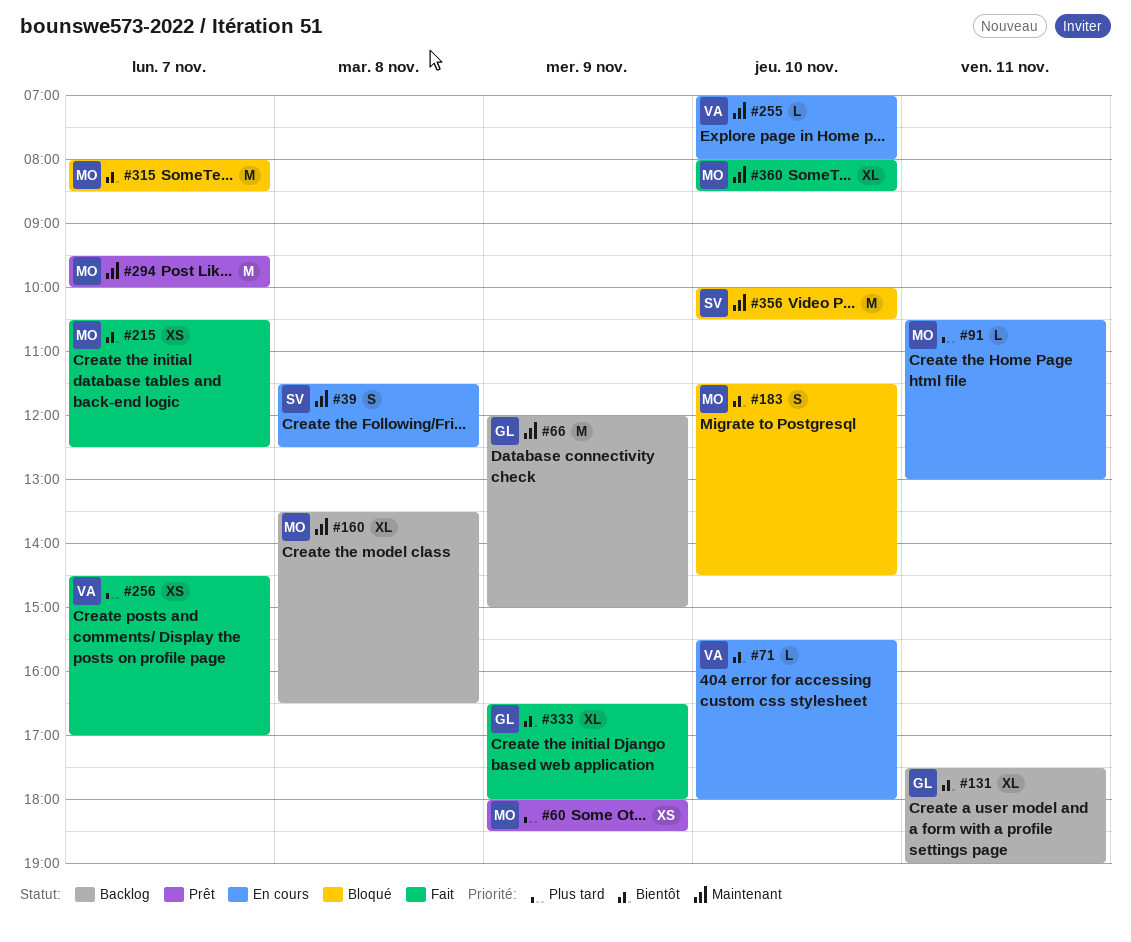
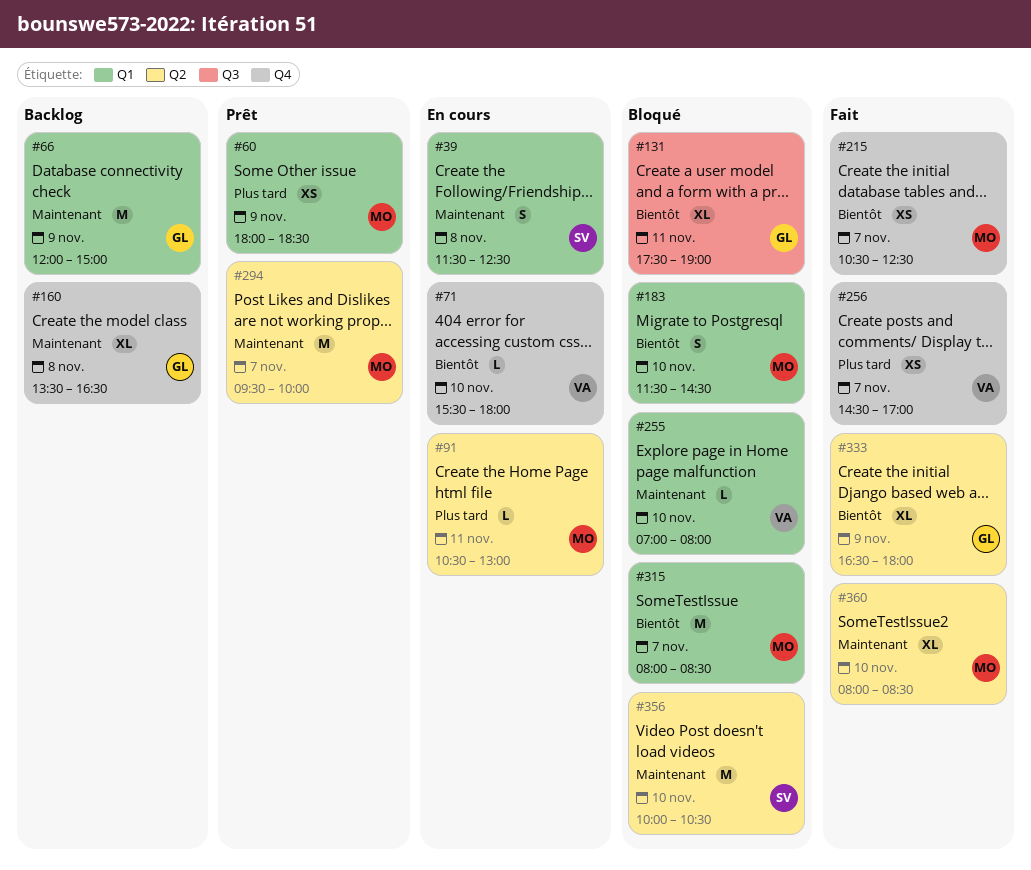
#131, status: Backlog -> Bloqué
#160, owner: MO -> GL
#255, status: En cours -> Bloqué

